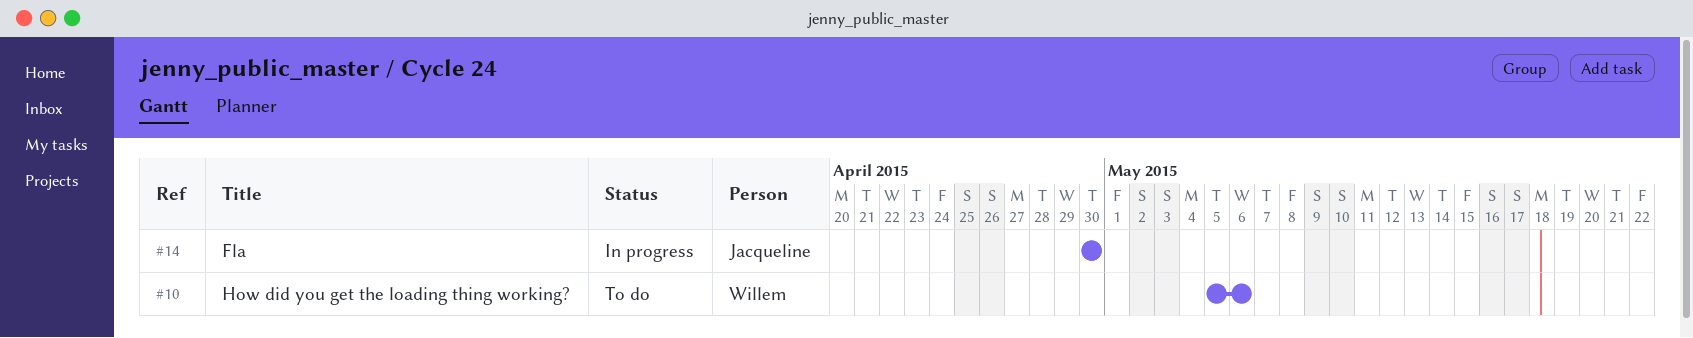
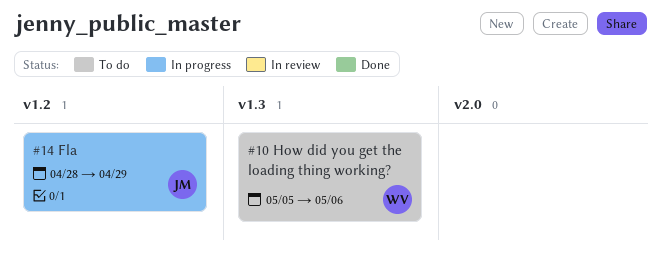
#14, start: Apr 30 -> Apr 28
#14, due: Apr 30 -> Apr 29

